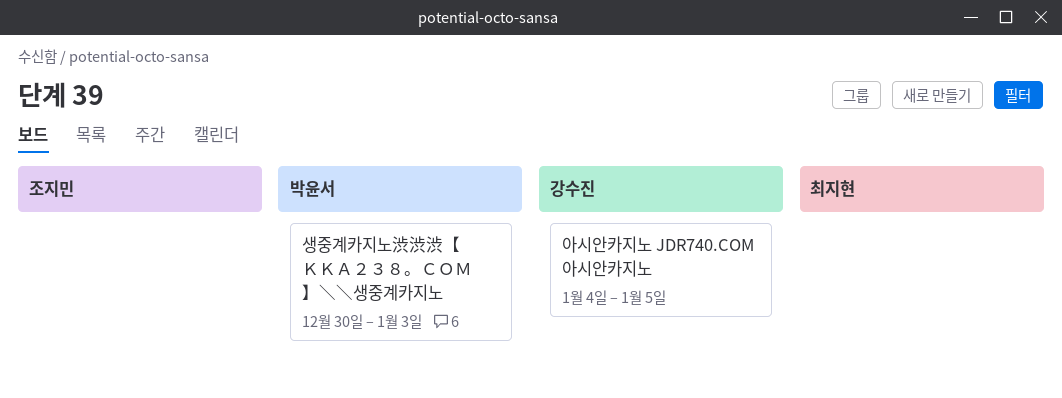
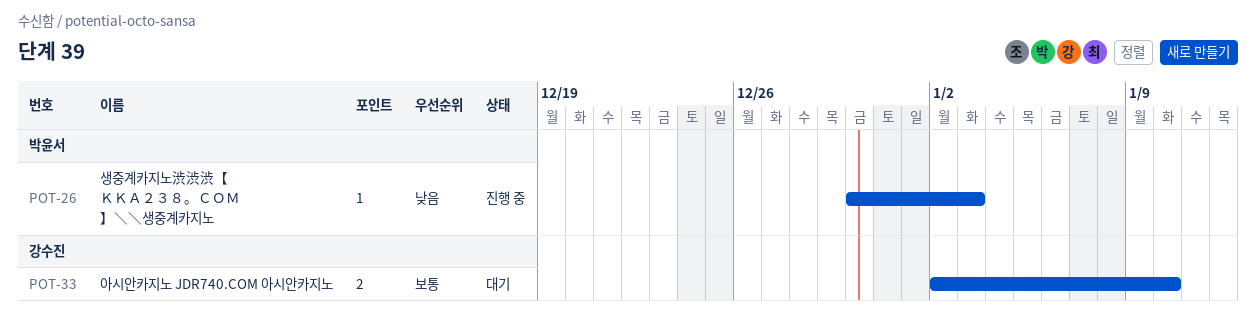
아시안카지노 JDR740.COM 아시안카지노, start: Jan 4 -> Jan 2
아시안카지노 JDR740.COM 아시안카지노, due: Jan 5 -> Jan 10

